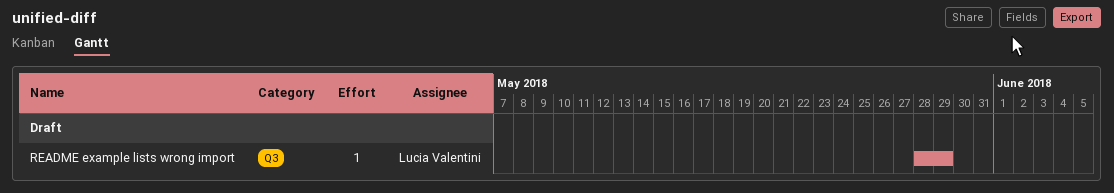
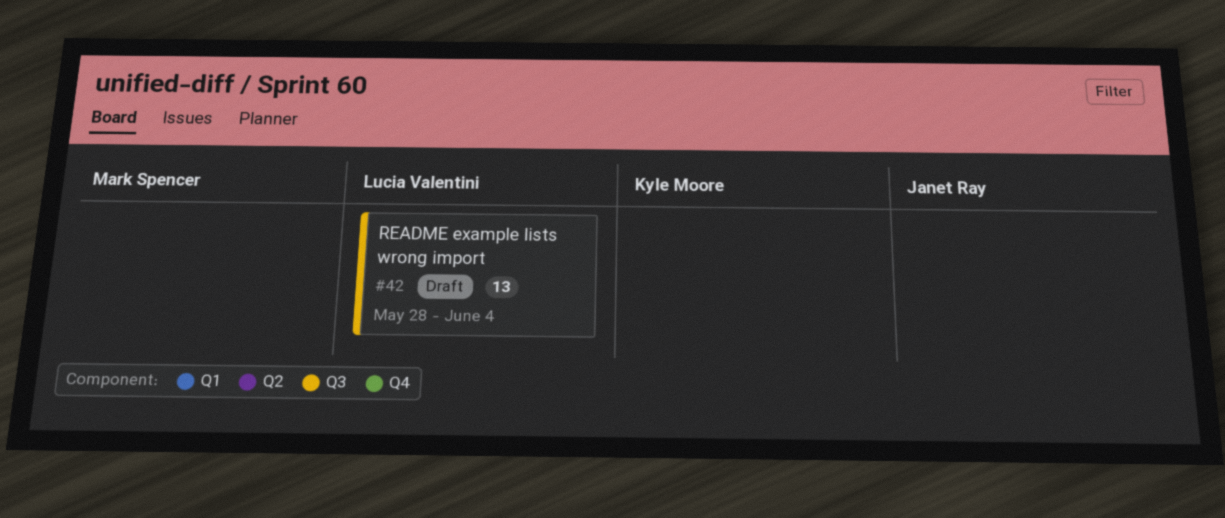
README example lists wrong import, estimate: 1 -> 13
README example lists wrong import, due: May 29 -> Jun 4

